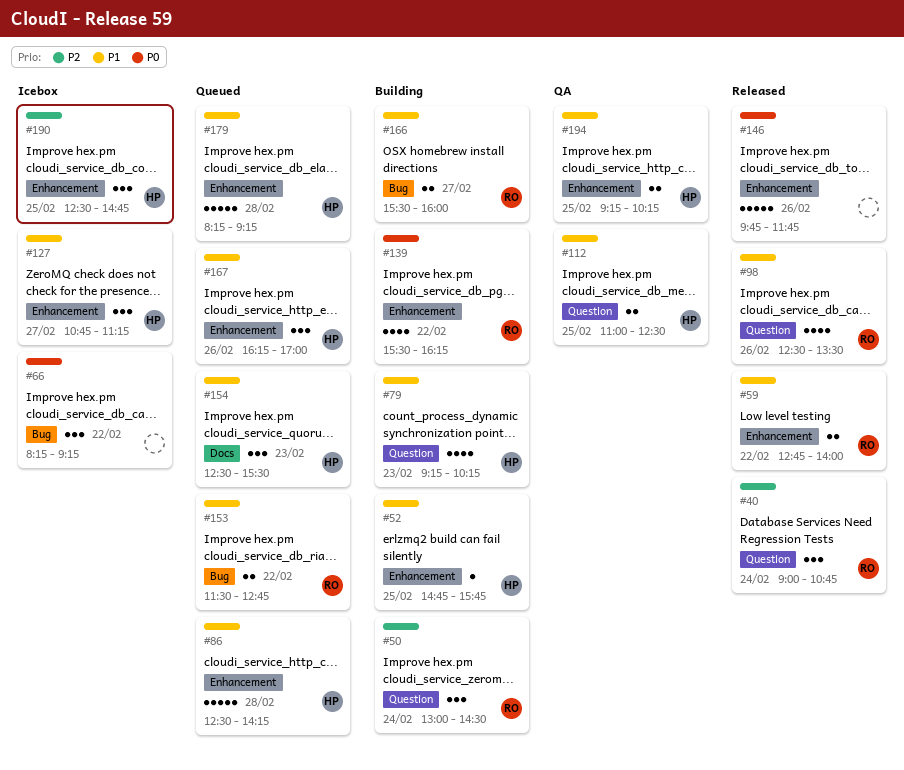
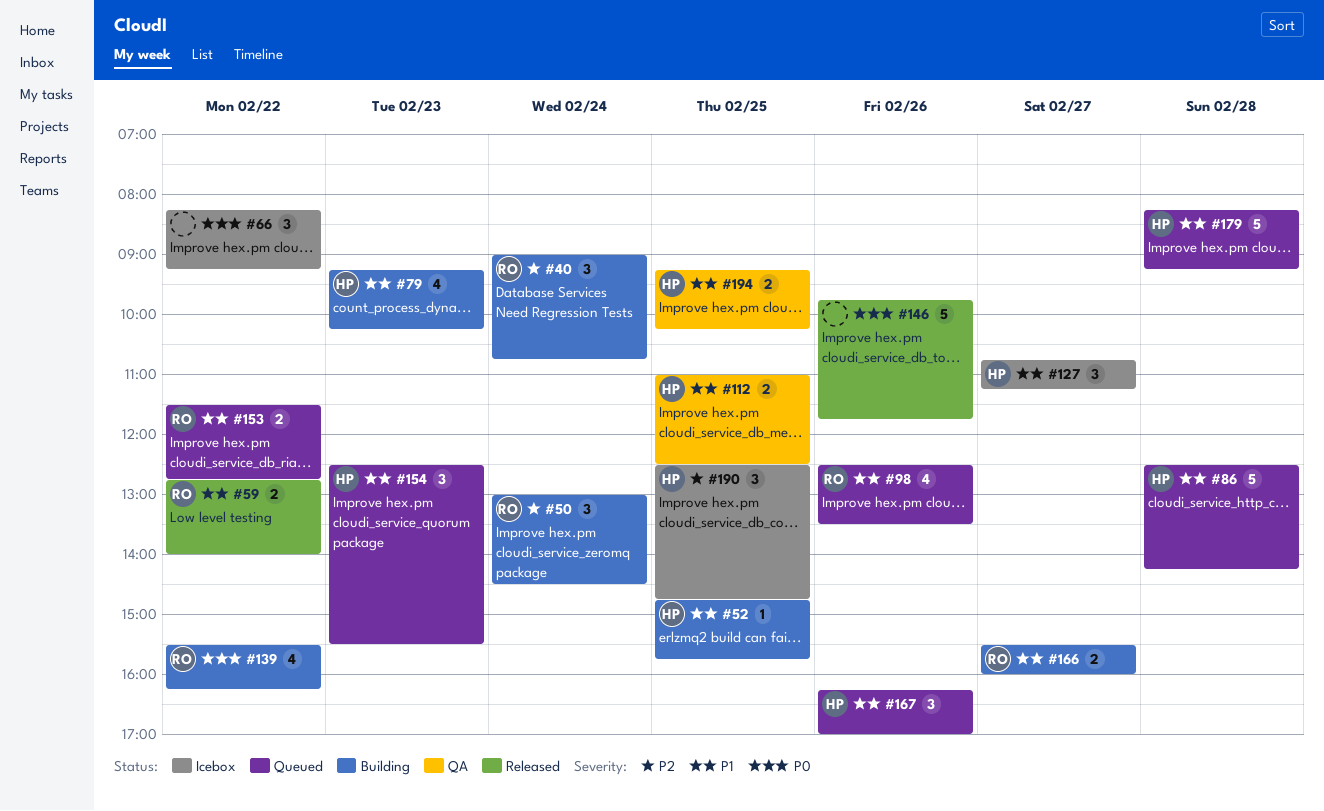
#40, status: Released -> Building
#98, status: Released -> Queued

